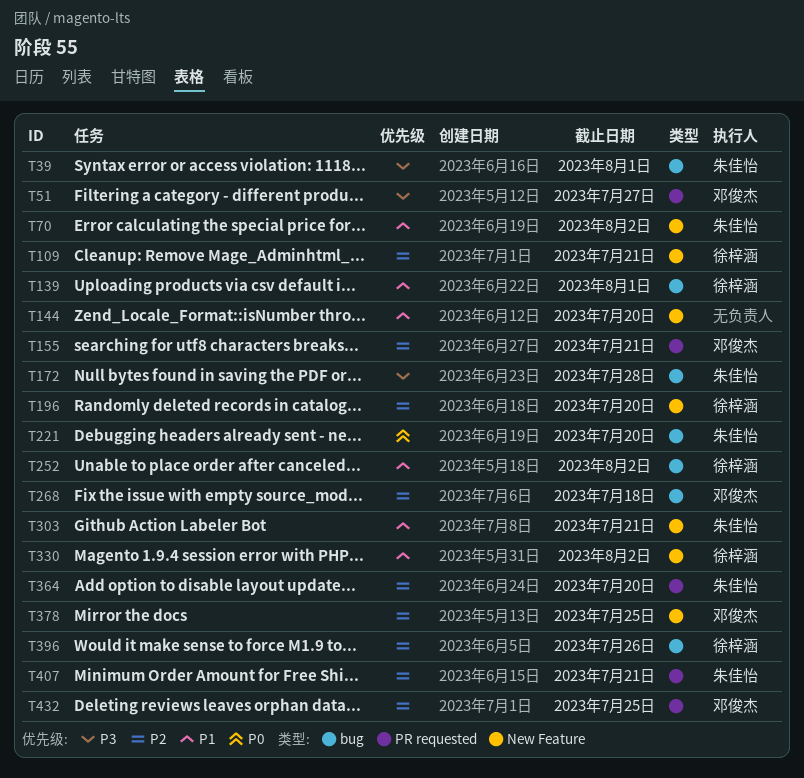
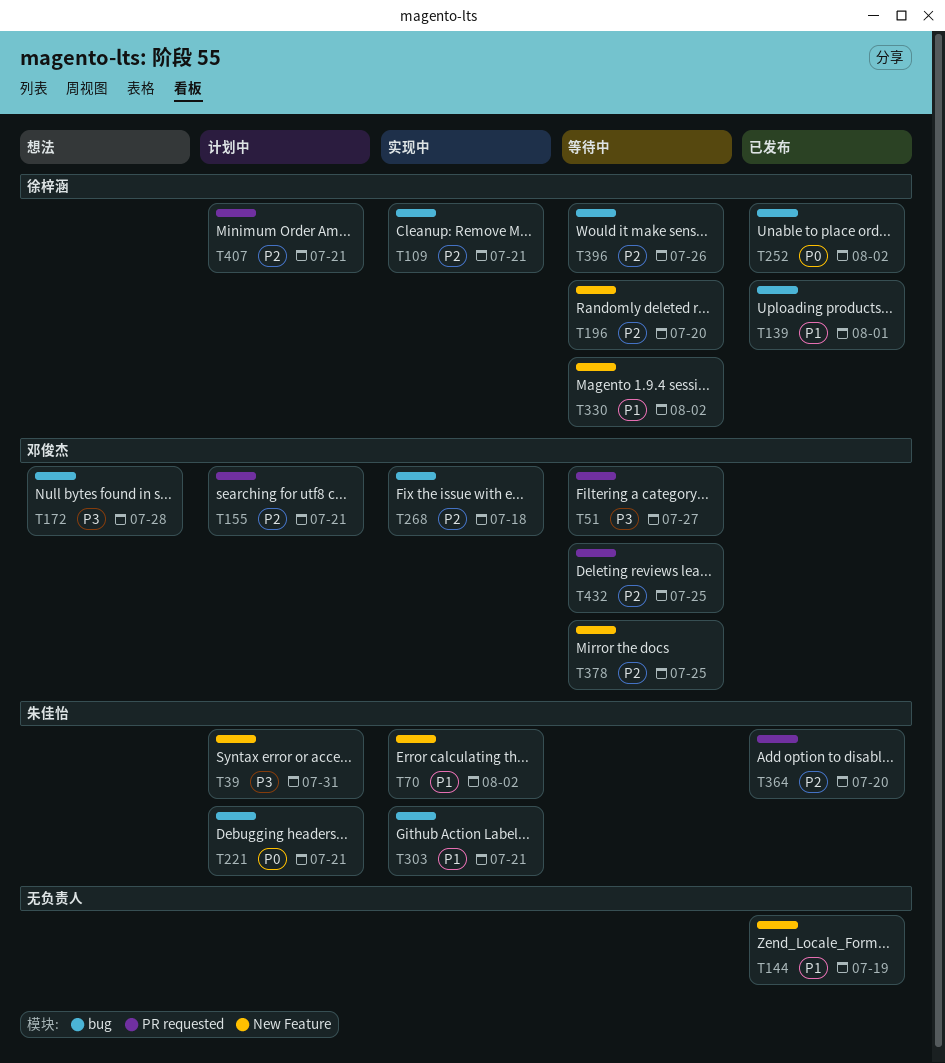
T39, label: bug -> New Feature
T39, due: Aug 1 -> Jul 31
T109, label: New Feature -> bug
T144, due: Jul 20 -> Jul 19
T172, owner: 朱佳怡 -> 邓俊杰
T221, due: Jul 20 -> Jul 21
T252, priority: P1 -> P0
T303, label: New Feature -> bug
T407, owner: 朱佳怡 -> 徐梓涵

